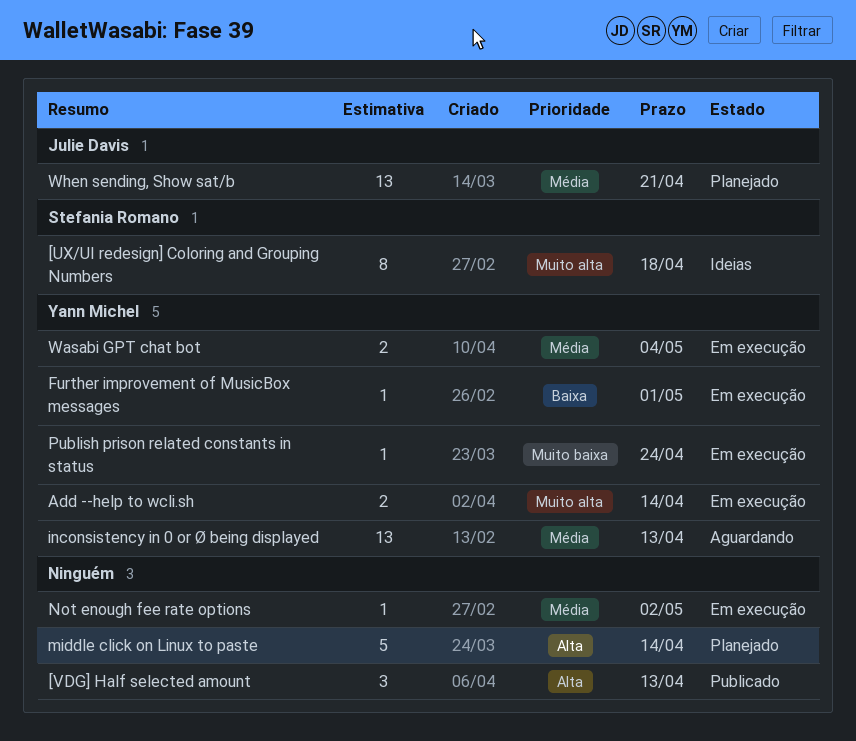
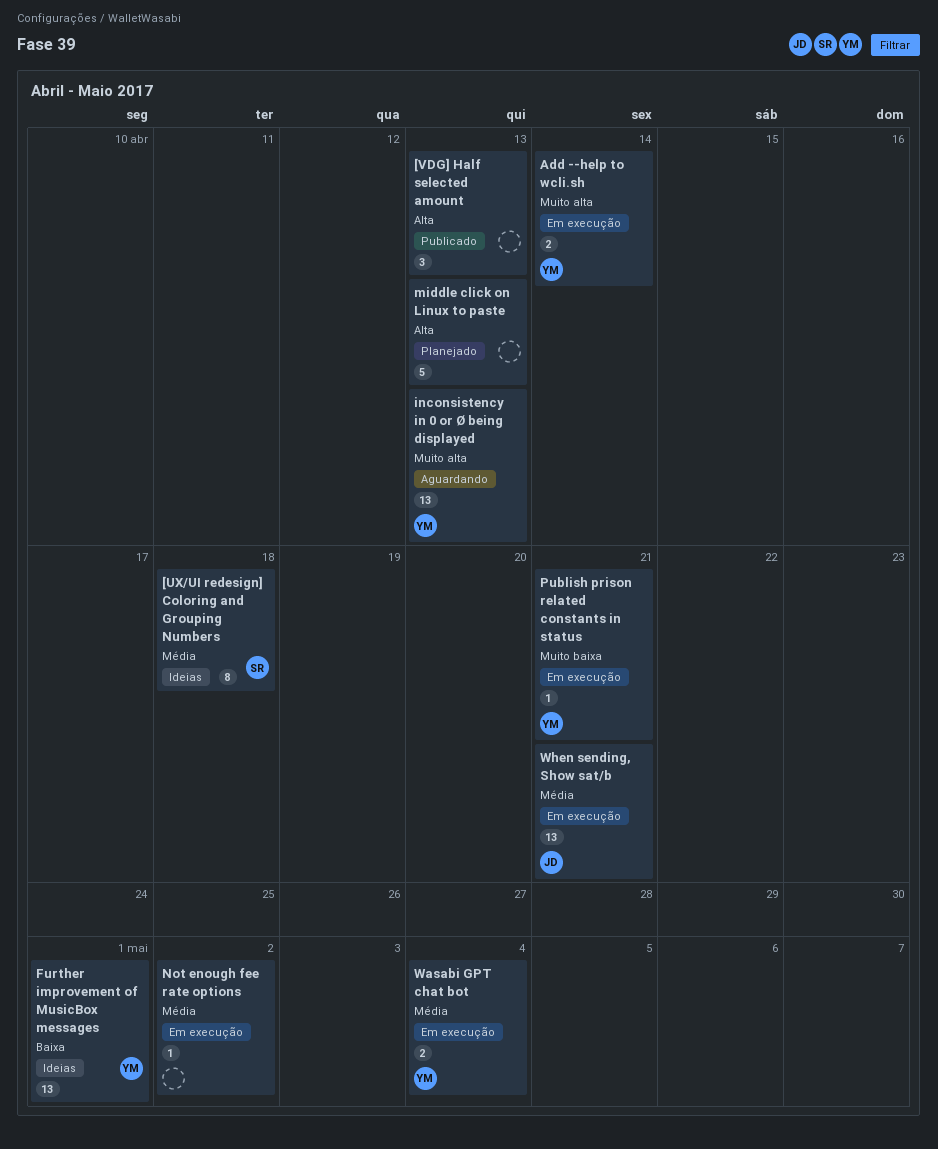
[UX/UI redesign] Coloring and Grouping Numbers, priority: Muito alta -> Média
Further improvement of MusicBox messages, status: Em execução -> Ideias
Further improvement of MusicBox messages, estimate: 1 -> 13
inconsistency in 0 or Ø being displayed, priority: Média -> Muito alta
middle click on Linux to paste, due: Apr 14 -> Apr 13
Publish prison related constants in status, due: Apr 24 -> Apr 21
When sending, Show sat/b, status: Planejado -> Em execução

